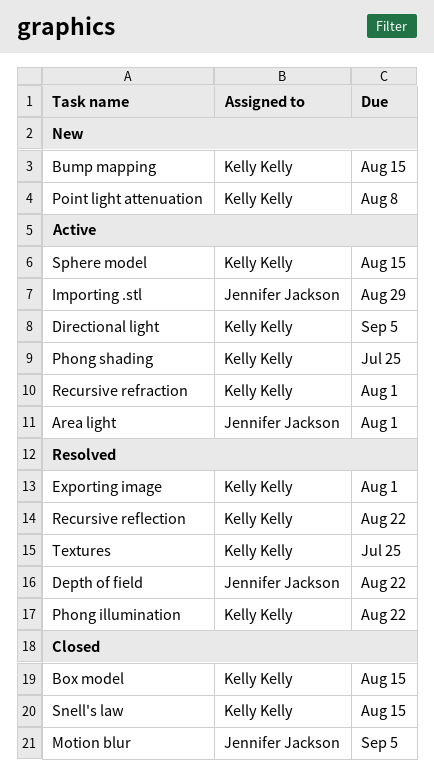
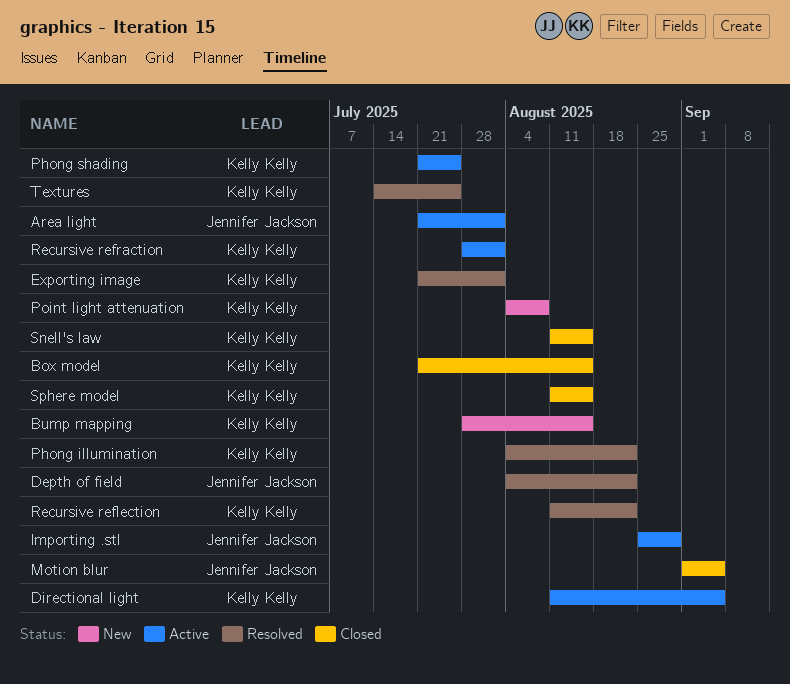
Sphere model, status: Active -> Closed

